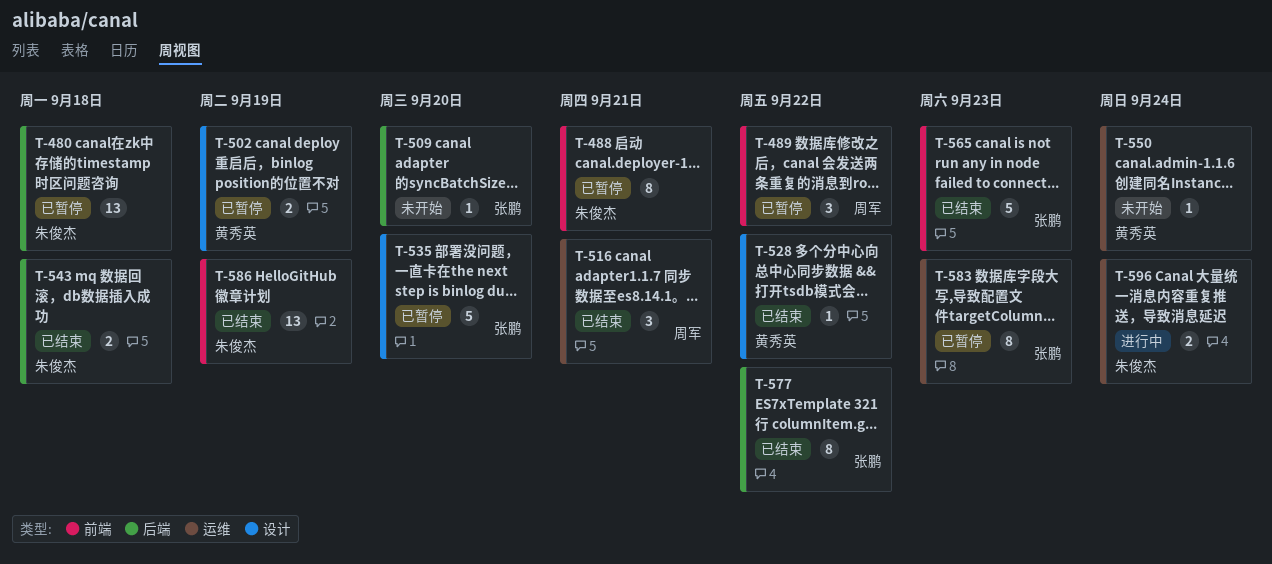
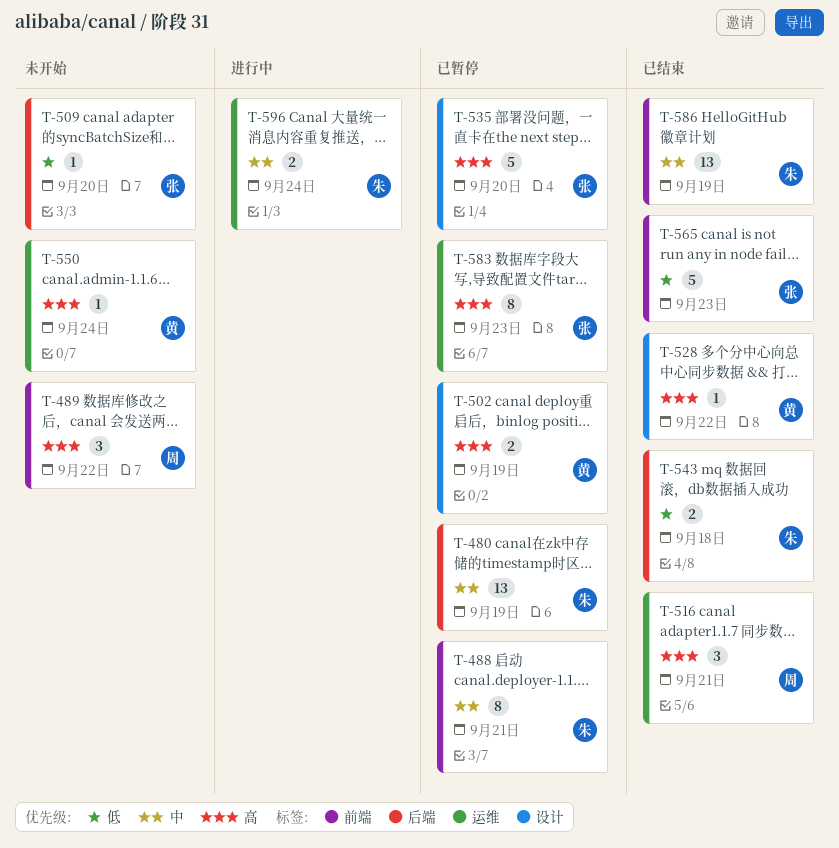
T-480, due: Sep 18 -> Sep 19
T-489, status: 已暂停 -> 未开始
T-577: present -> none

